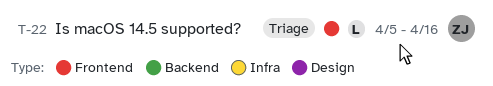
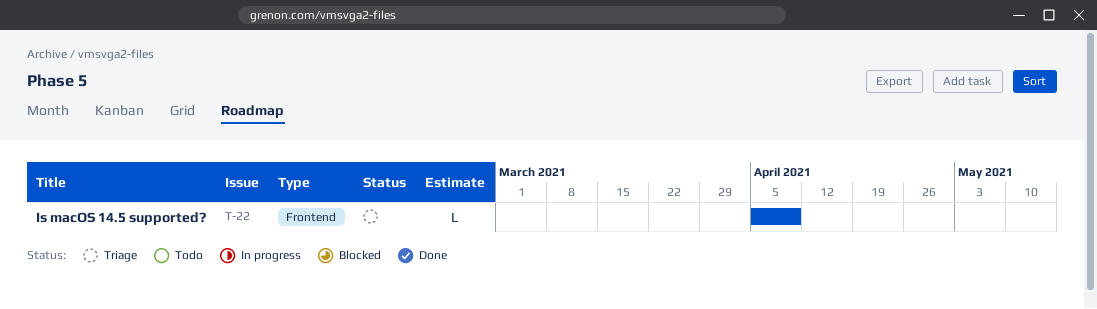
T-22, due: Apr 16 -> Apr 9

